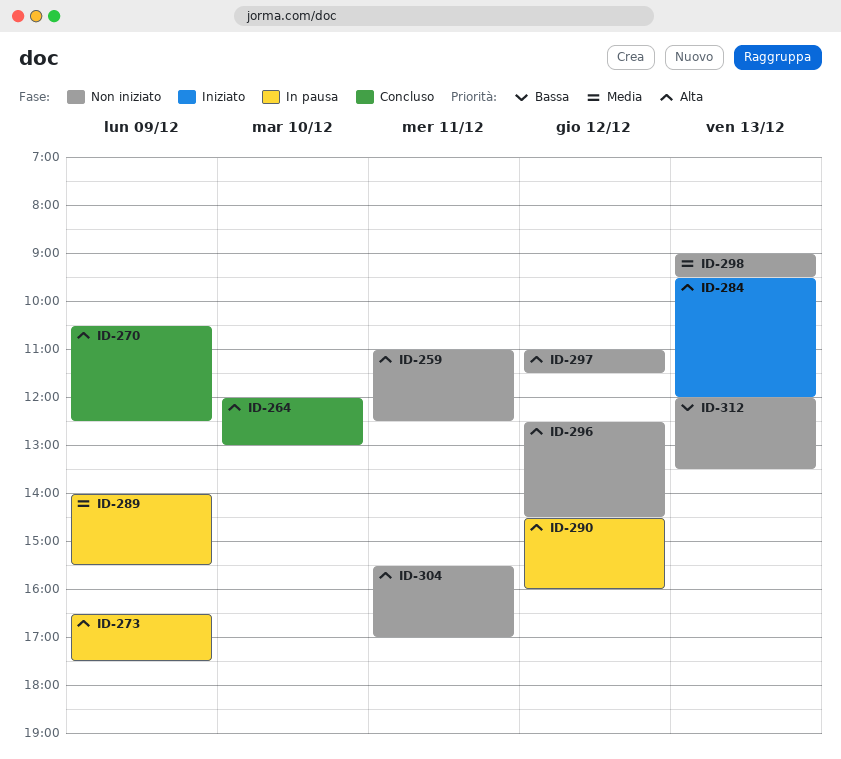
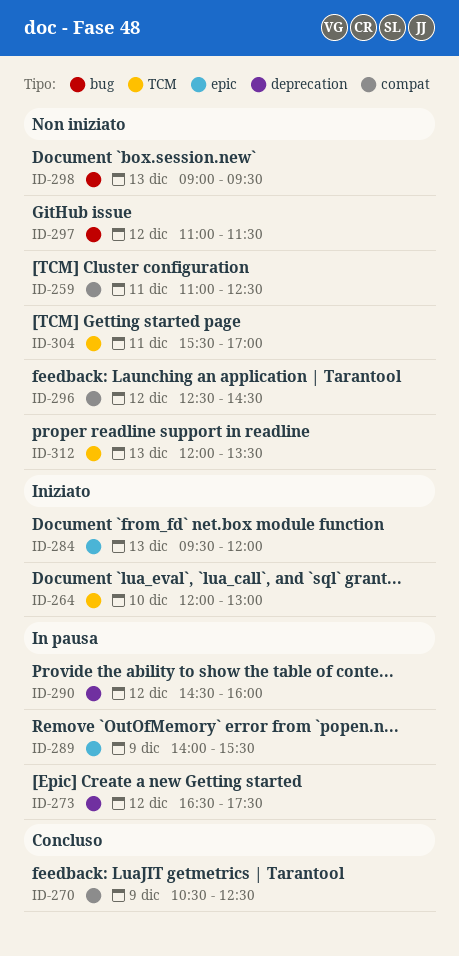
ID-264, status: Concluso -> Iniziato
ID-273, day: Dec 9 -> Dec 12

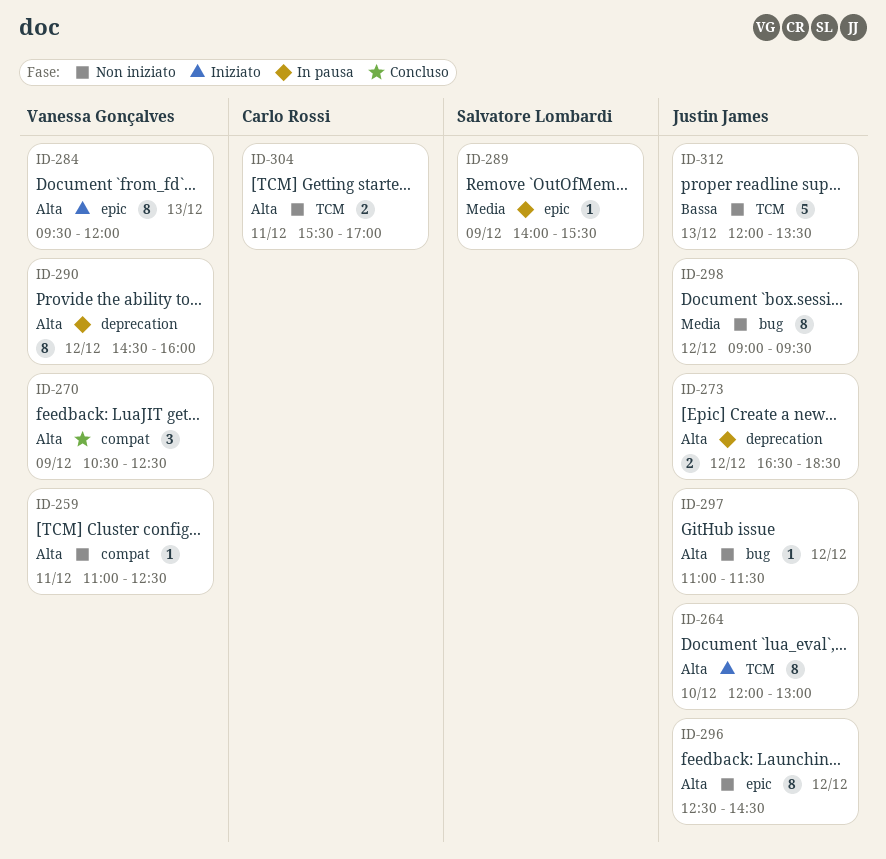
ID-273, ends: 17:30 -> 18:30
ID-296, label: compat -> epic
ID-298, day: Dec 13 -> Dec 12

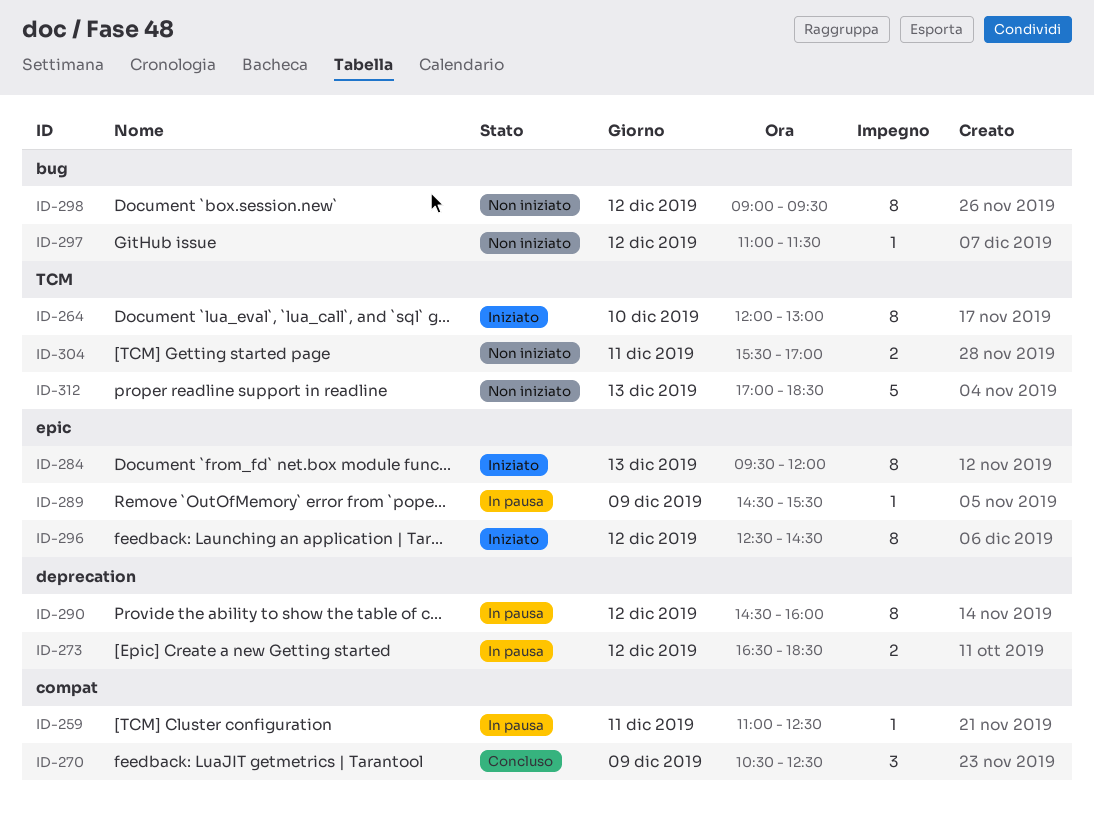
ID-259, status: Non iniziato -> In pausa
ID-289, begins: 14:00 -> 14:30
ID-296, status: Non iniziato -> Iniziato
ID-312, begins: 12:00 -> 17:00
ID-312, ends: 13:30 -> 18:30

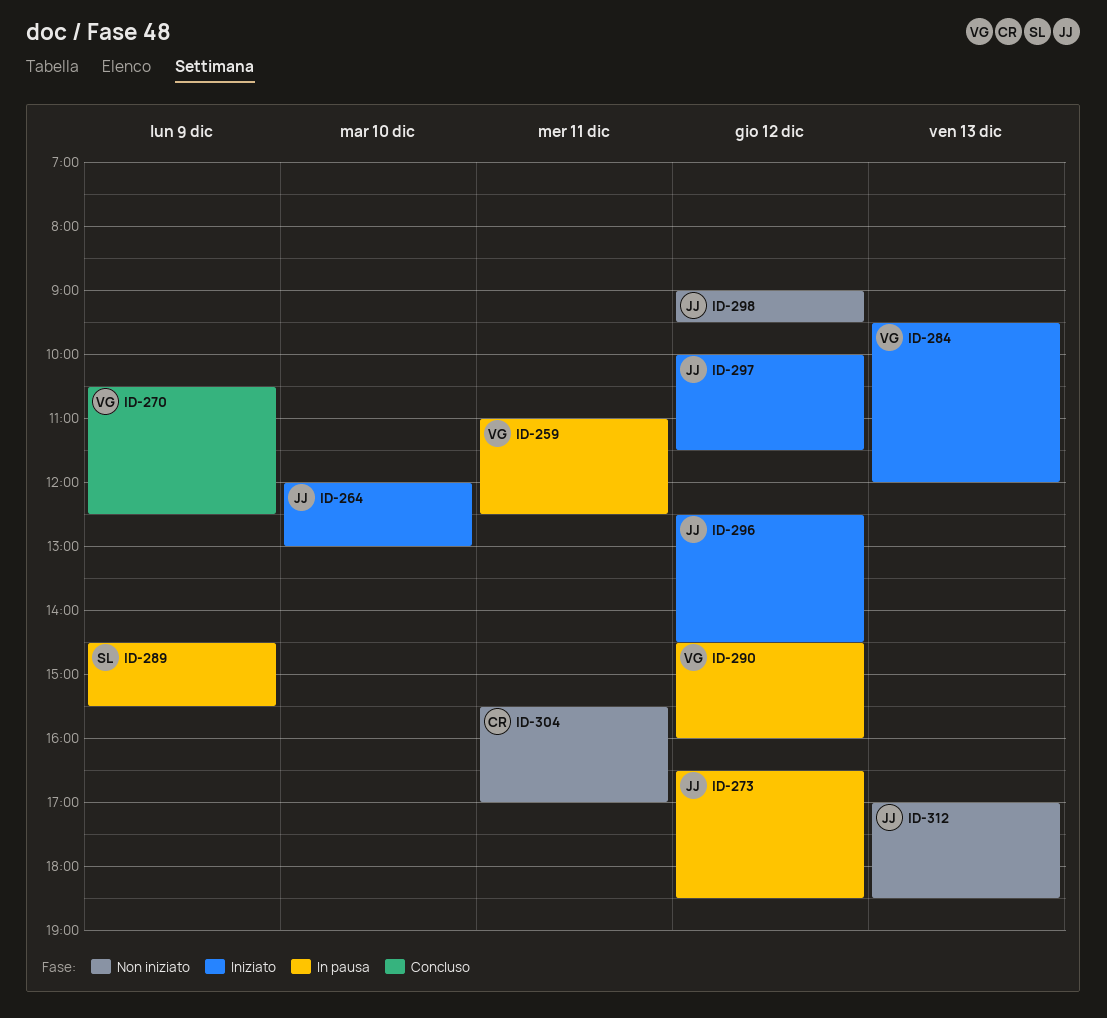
ID-297, status: Non iniziato -> Iniziato
ID-297, begins: 11:00 -> 10:00

